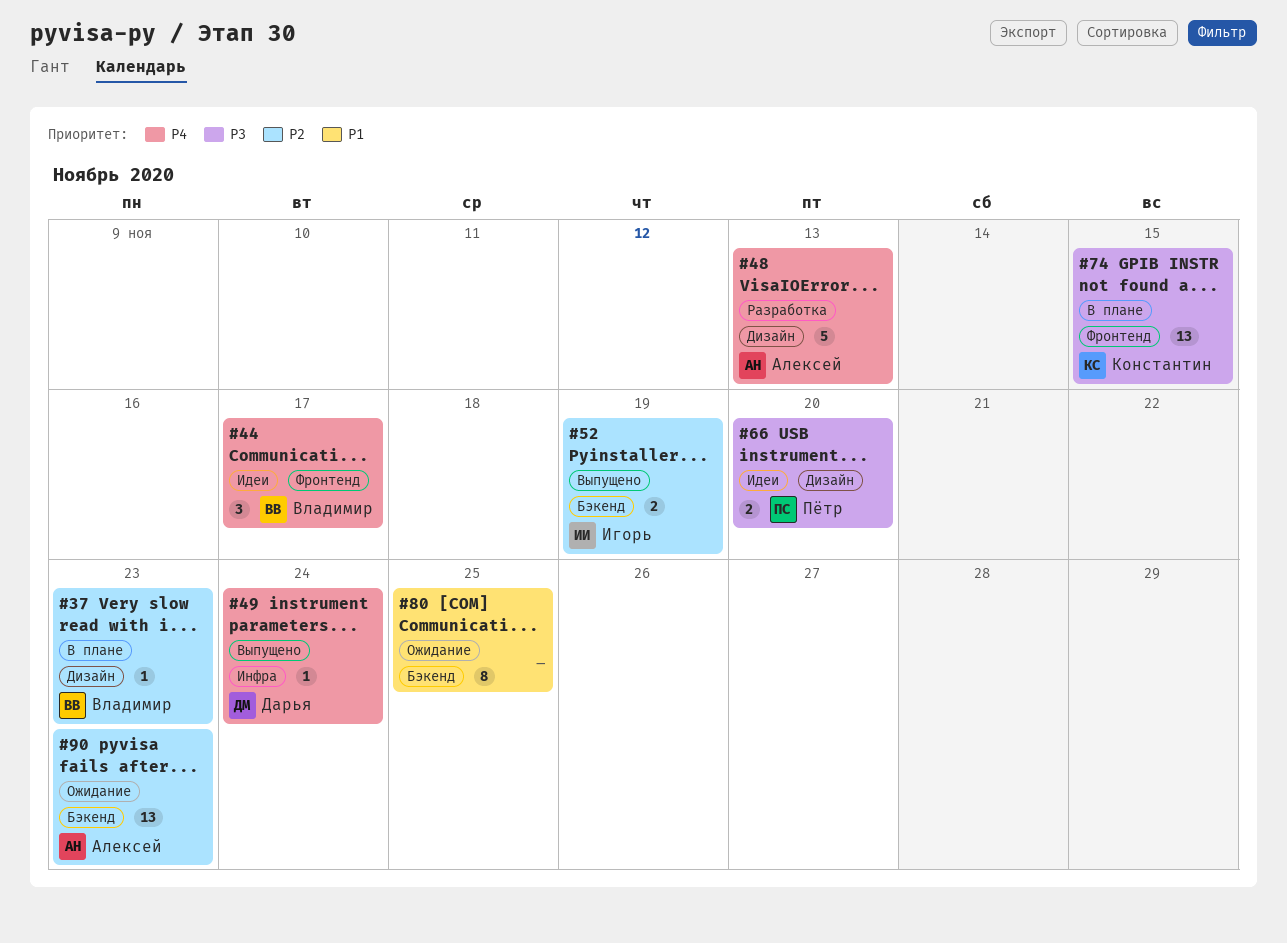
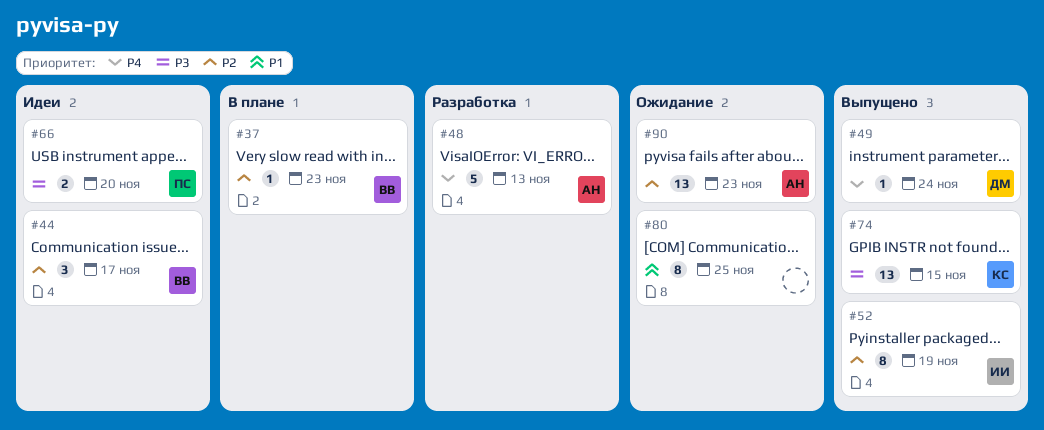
#44, priority: P4 -> P2
#52, estimate: 2 -> 8
#74, status: В плане -> Выпущено

